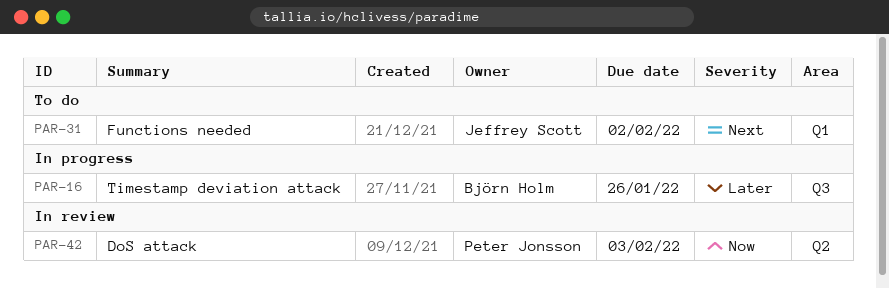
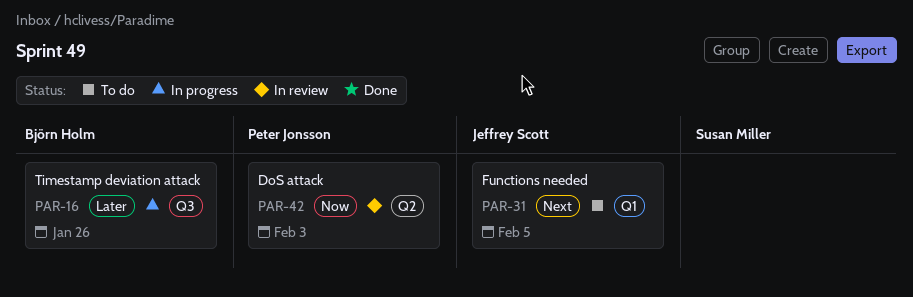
PAR-31, due: Feb 2 -> Feb 5

